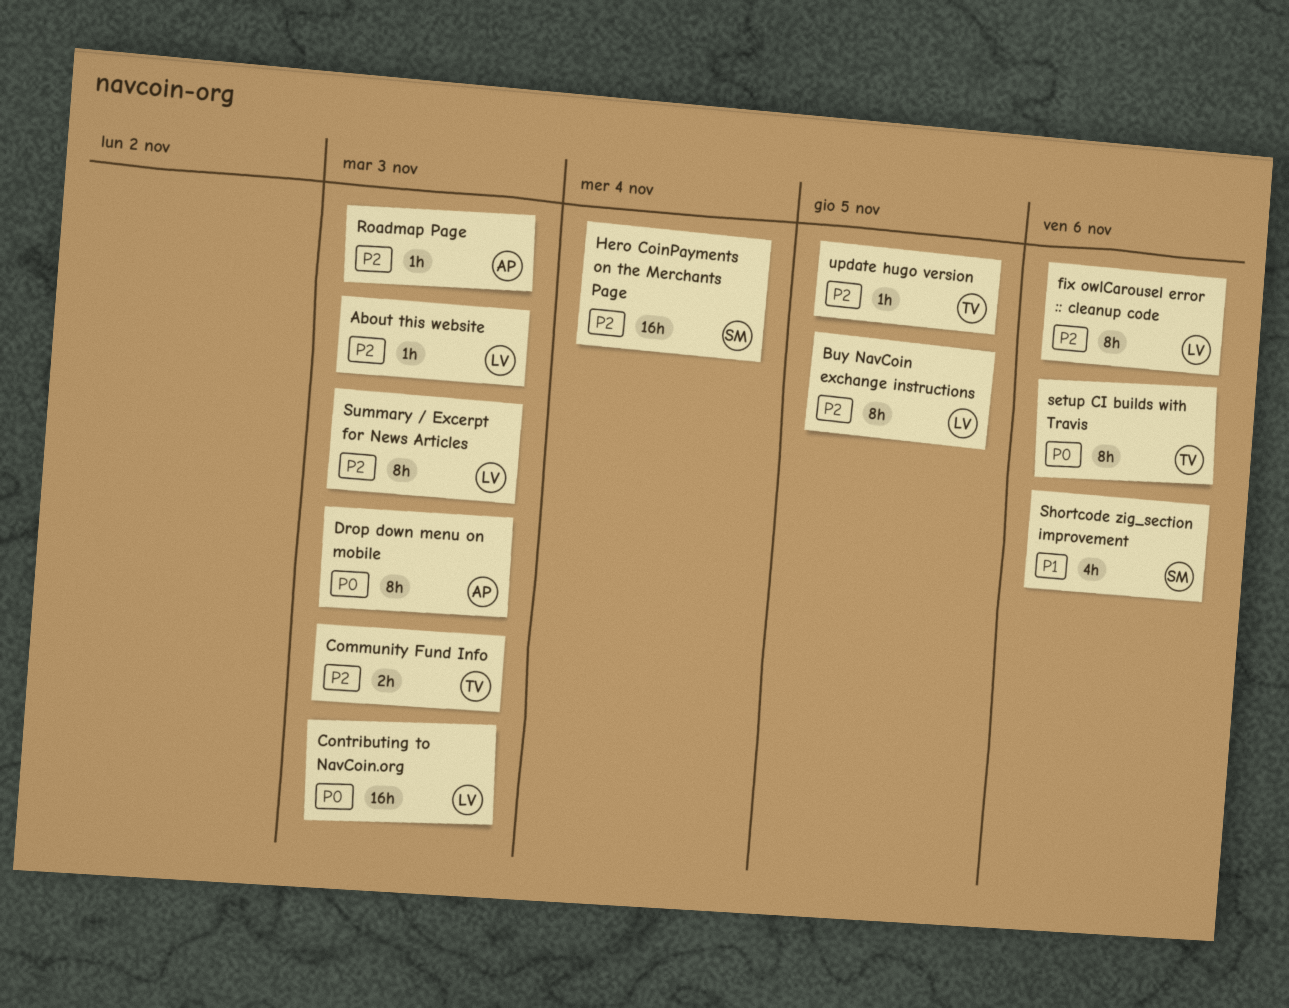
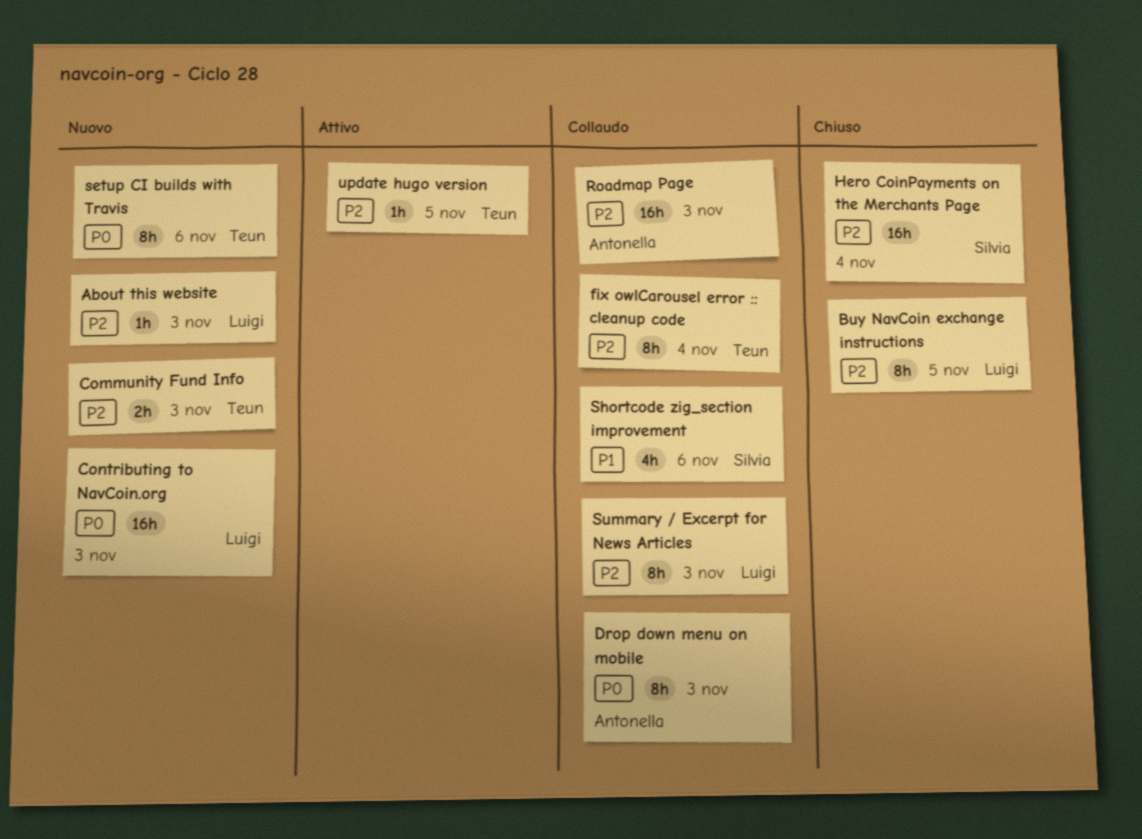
fix owlCarousel error :: cleanup code, owner: Luigi -> Teun
fix owlCarousel error :: cleanup code, due: Nov 6 -> Nov 4
Roadmap Page, estimate: 1h -> 16h

